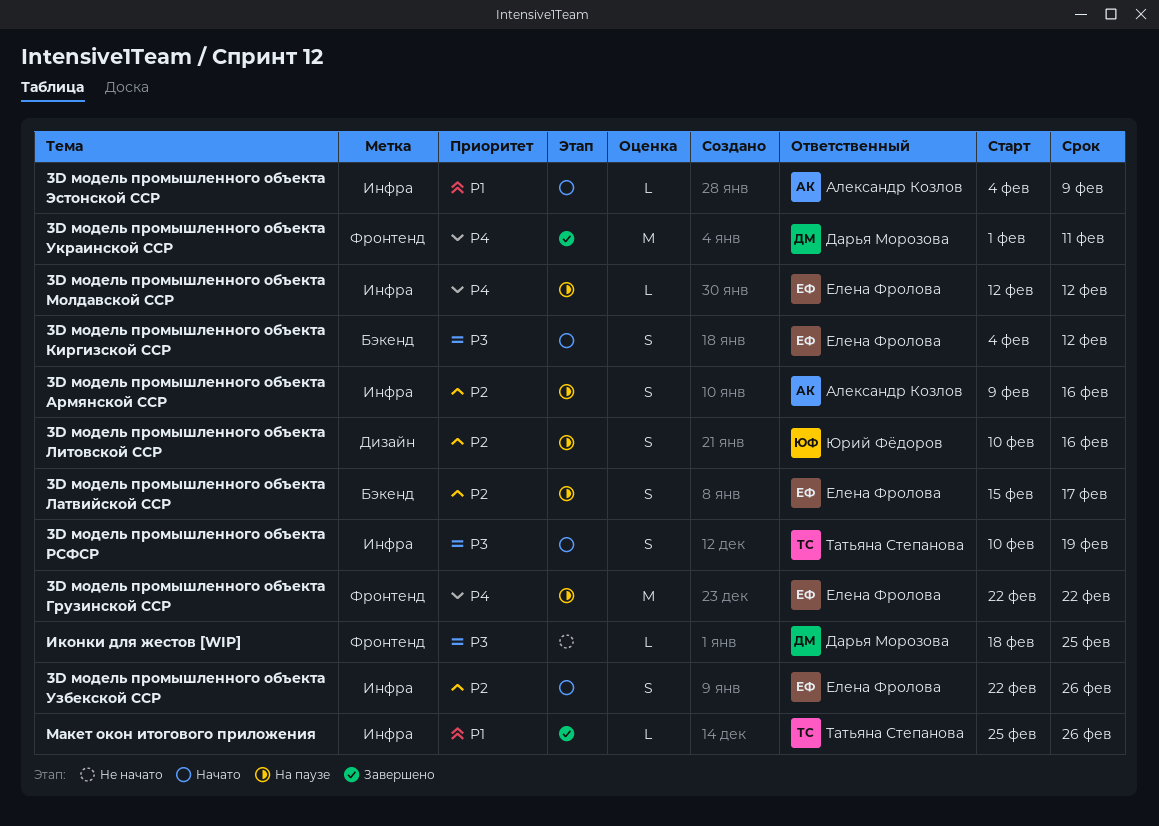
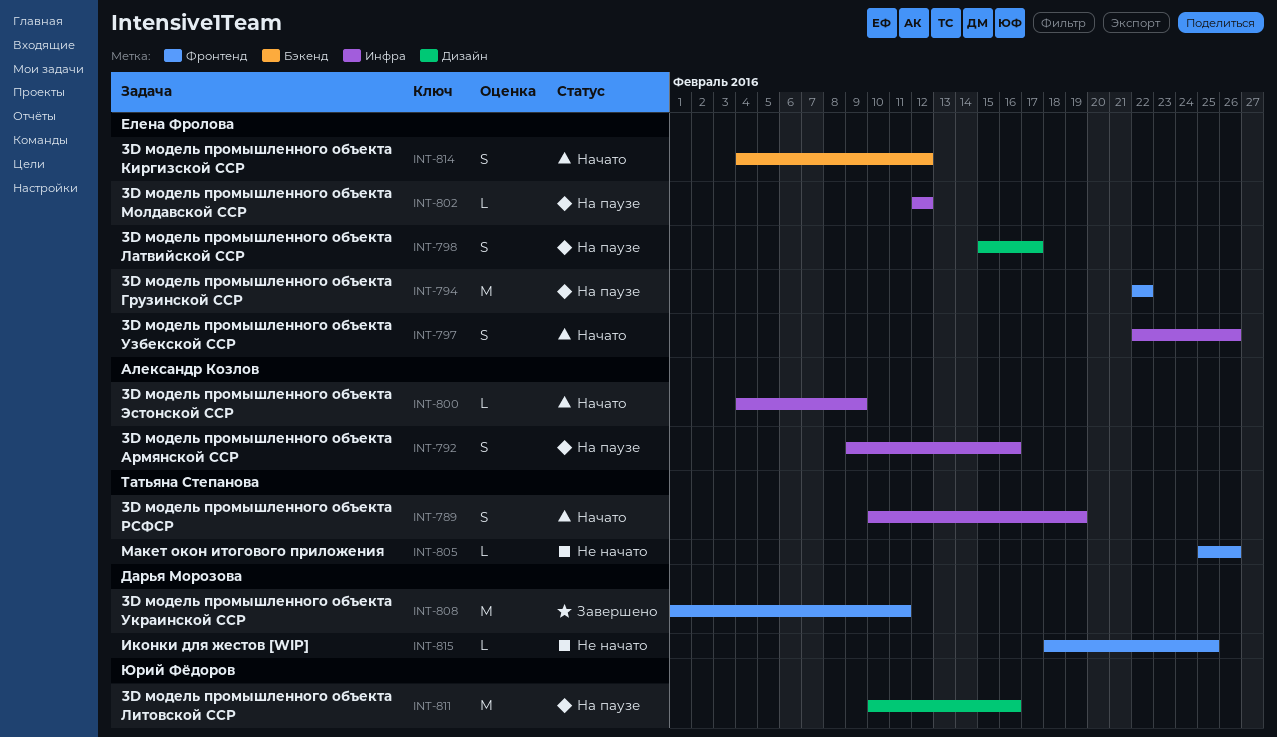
3D модель промышленного объекта Латвийской ССР, label: Бэкенд -> Дизайн
3D модель промышленного объекта Литовской ССР, estimate: S -> M
Макет окон итогового приложения, status: Завершено -> Не начато
Макет окон итогового приложения, label: Инфра -> Фронтенд

